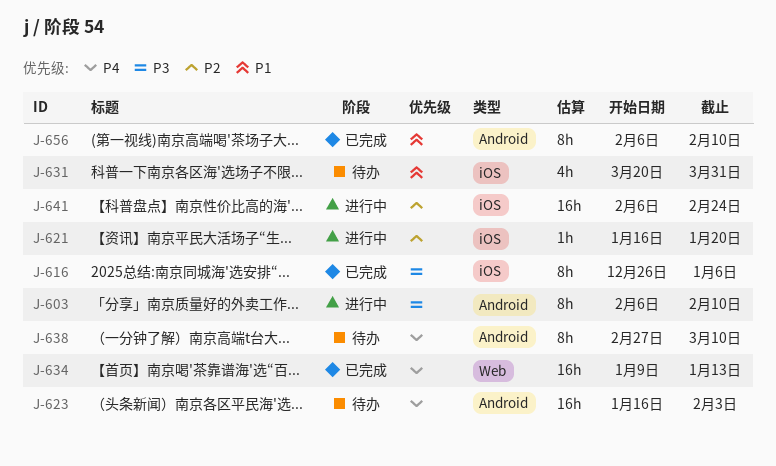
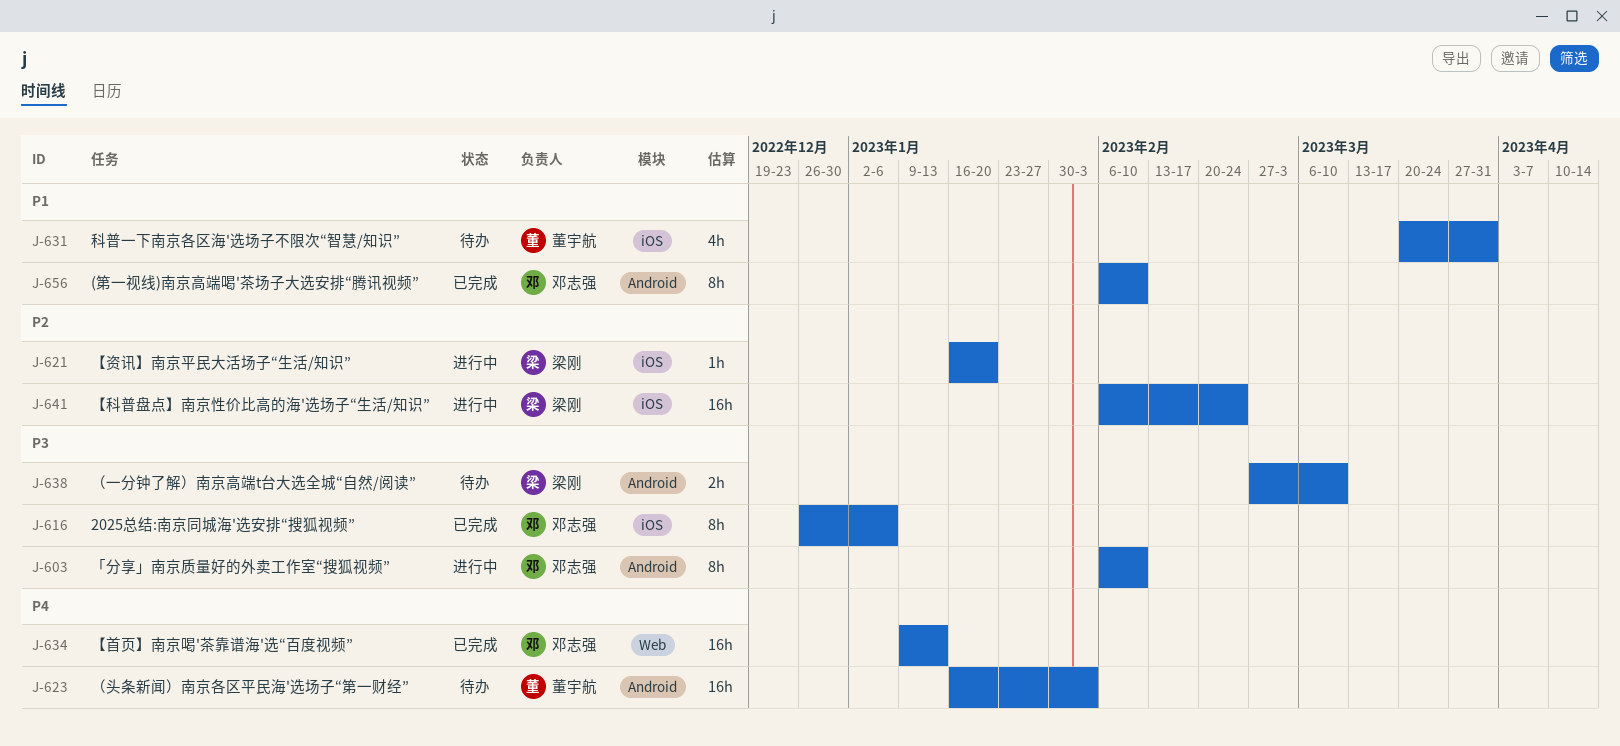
J-638, priority: P4 -> P3
J-638, estimate: 8h -> 2h

